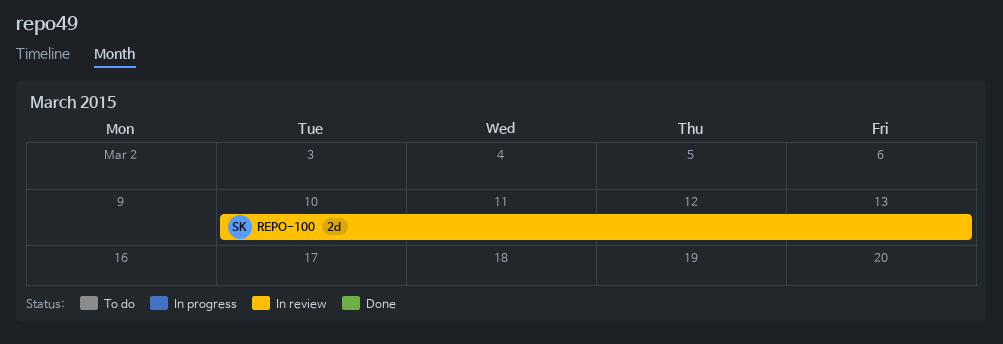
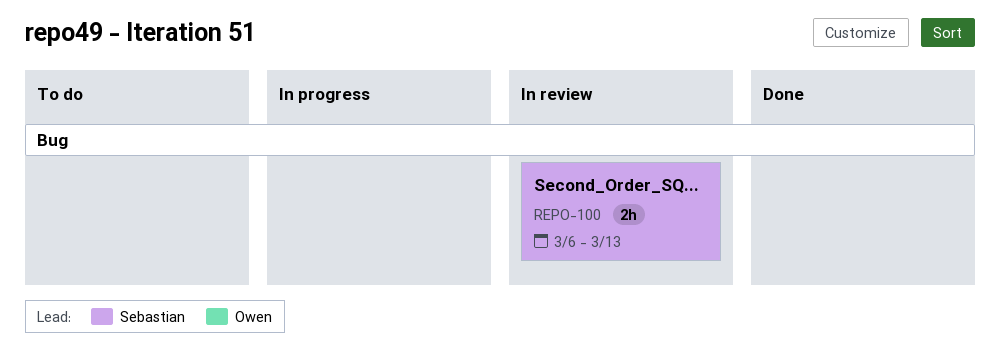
REPO-100, estimate: 2d -> 2h
REPO-100, start: Mar 10 -> Mar 6

